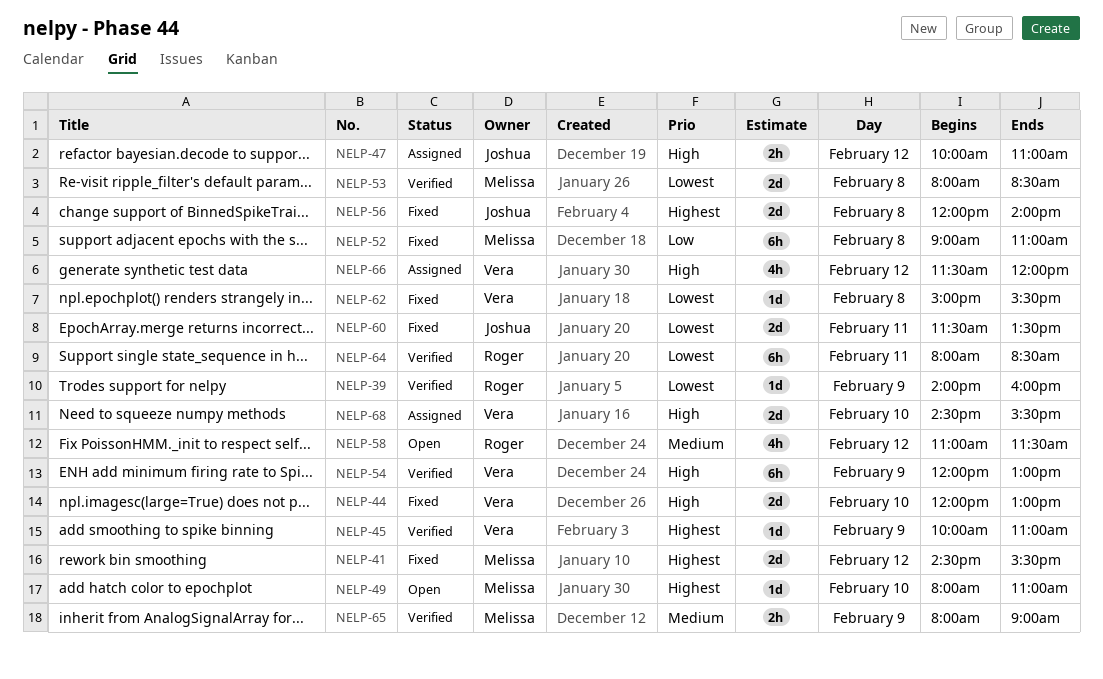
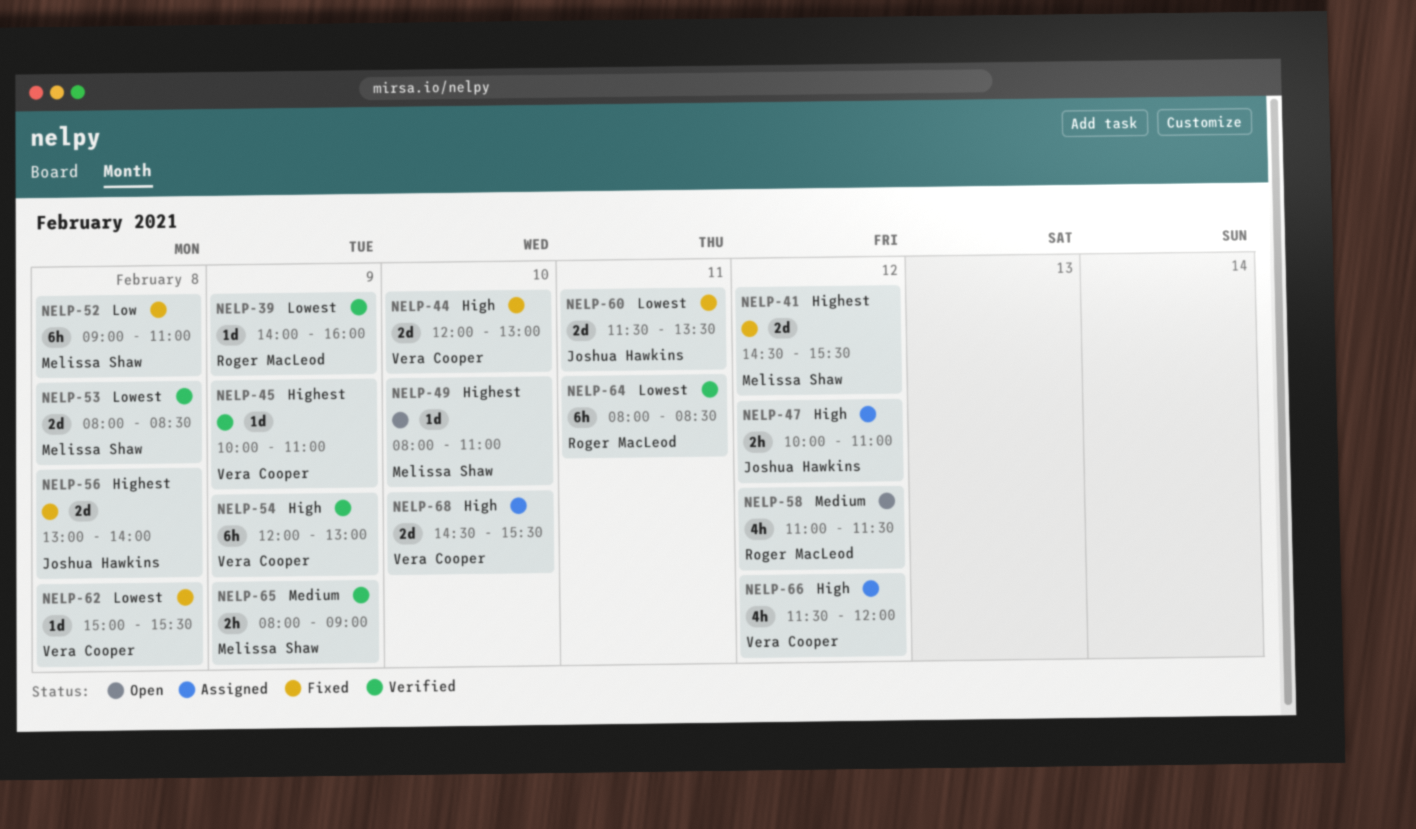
NELP-56, begins: 12:00 -> 13:00

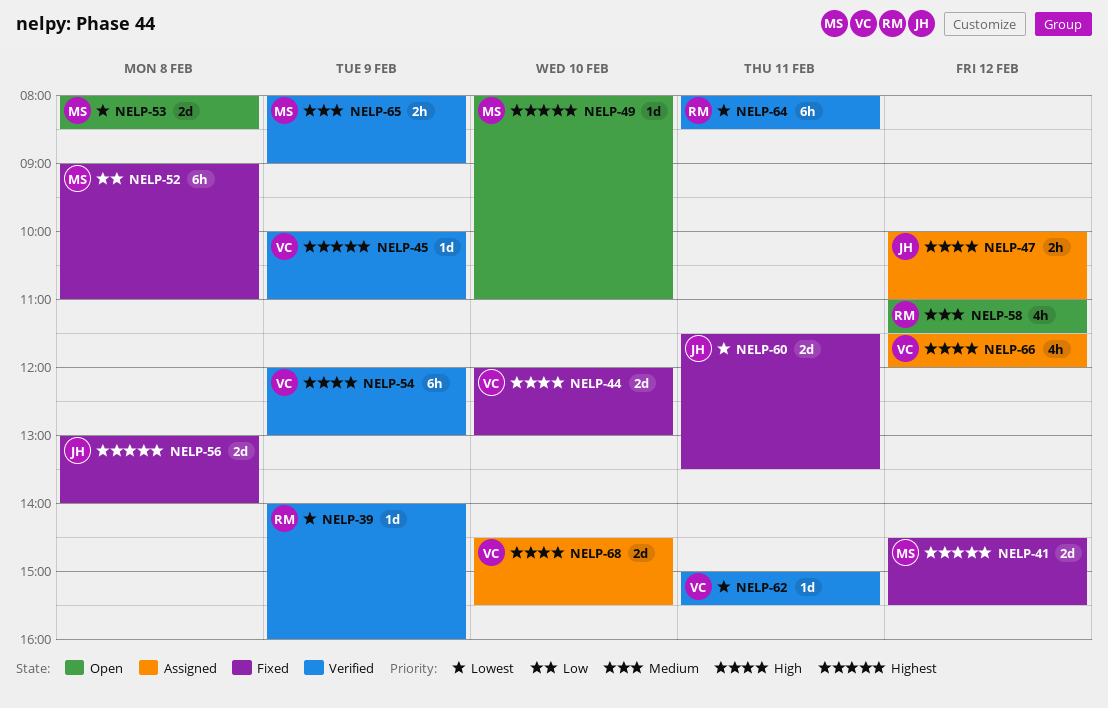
NELP-53, status: Verified -> Open
NELP-62, status: Fixed -> Verified
NELP-62, day: Feb 8 -> Feb 11

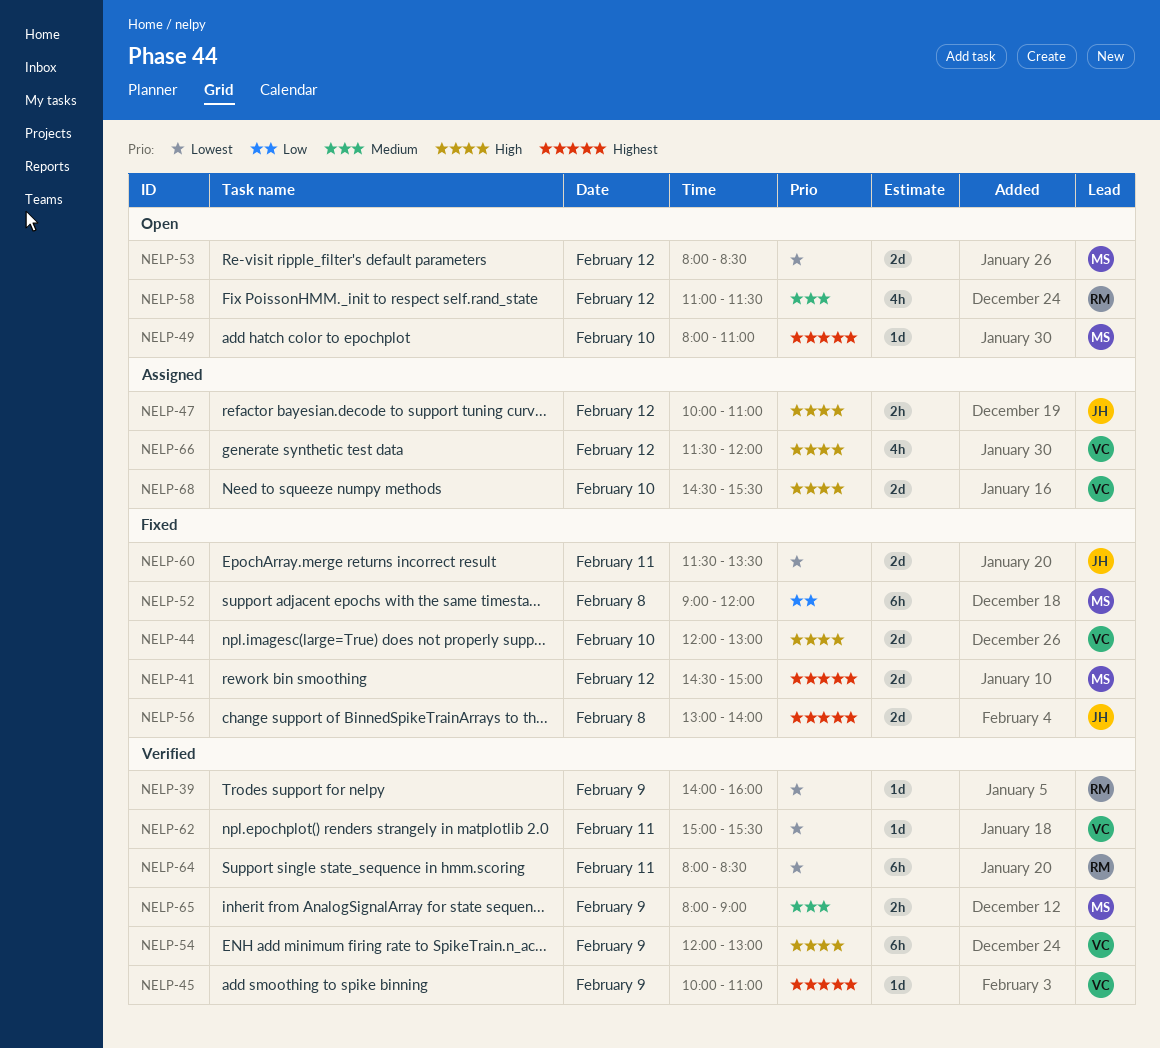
NELP-41, ends: 15:30 -> 15:00
NELP-52, ends: 11:00 -> 12:00
NELP-53, day: Feb 8 -> Feb 12

